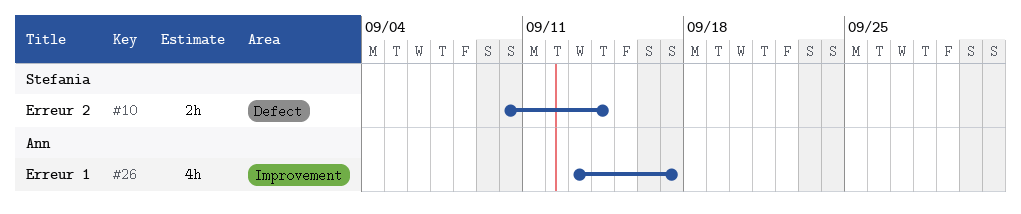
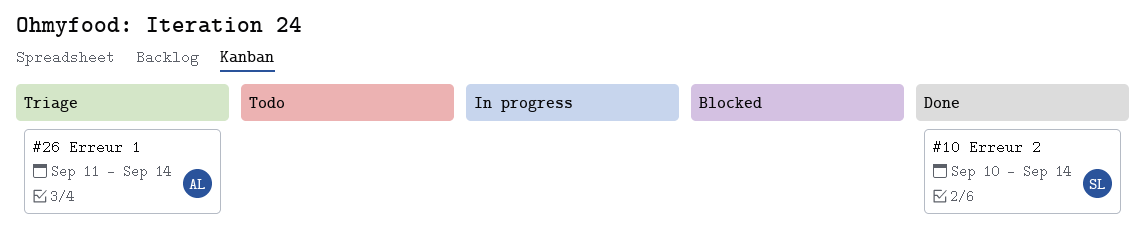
#26, start: Sep 13 -> Sep 11
#26, due: Sep 17 -> Sep 14

